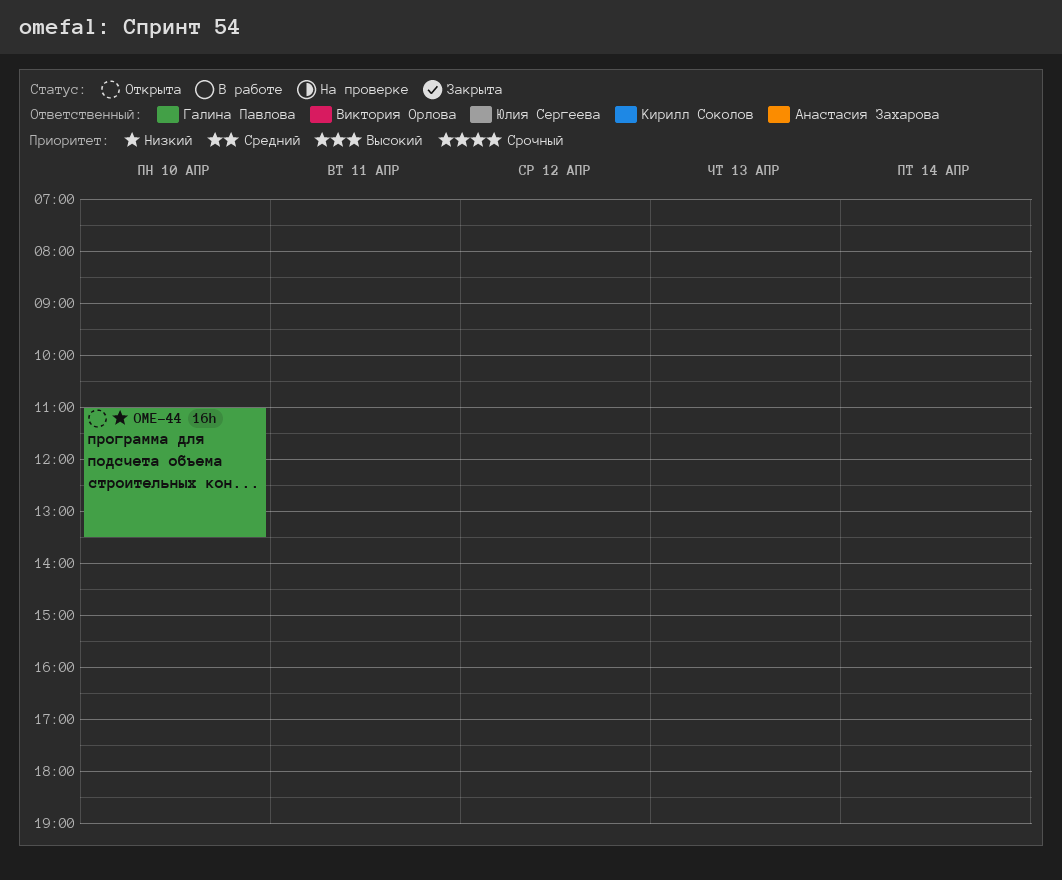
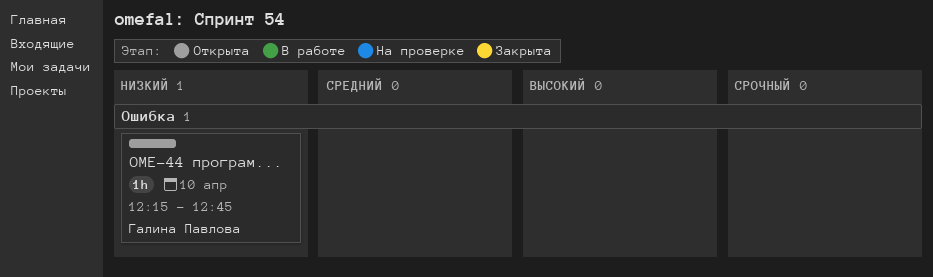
OME-44, estimate: 16h -> 1h
OME-44, begins: 11:00 -> 12:15
OME-44, ends: 13:30 -> 12:45

